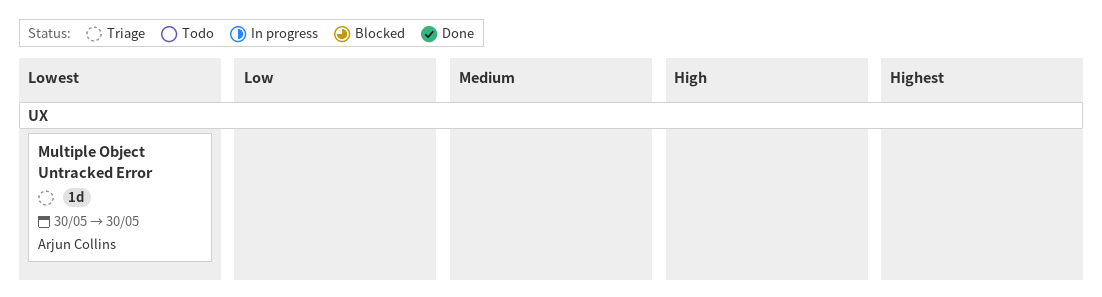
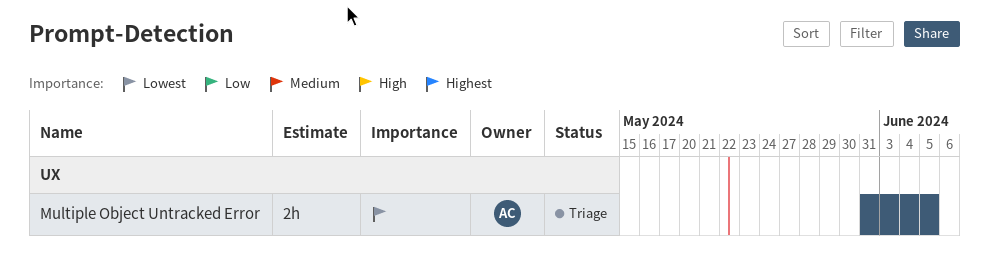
Multiple Object Untracked Error, estimate: 1d -> 2h
Multiple Object Untracked Error, start: May 30 -> May 31
Multiple Object Untracked Error, due: May 30 -> Jun 5

